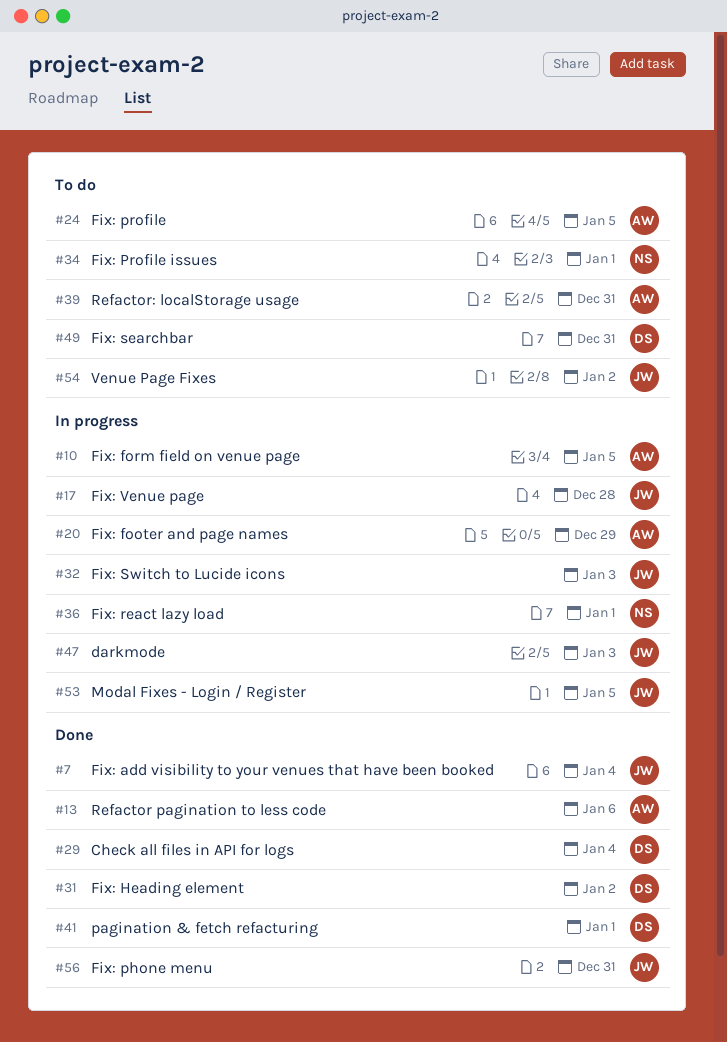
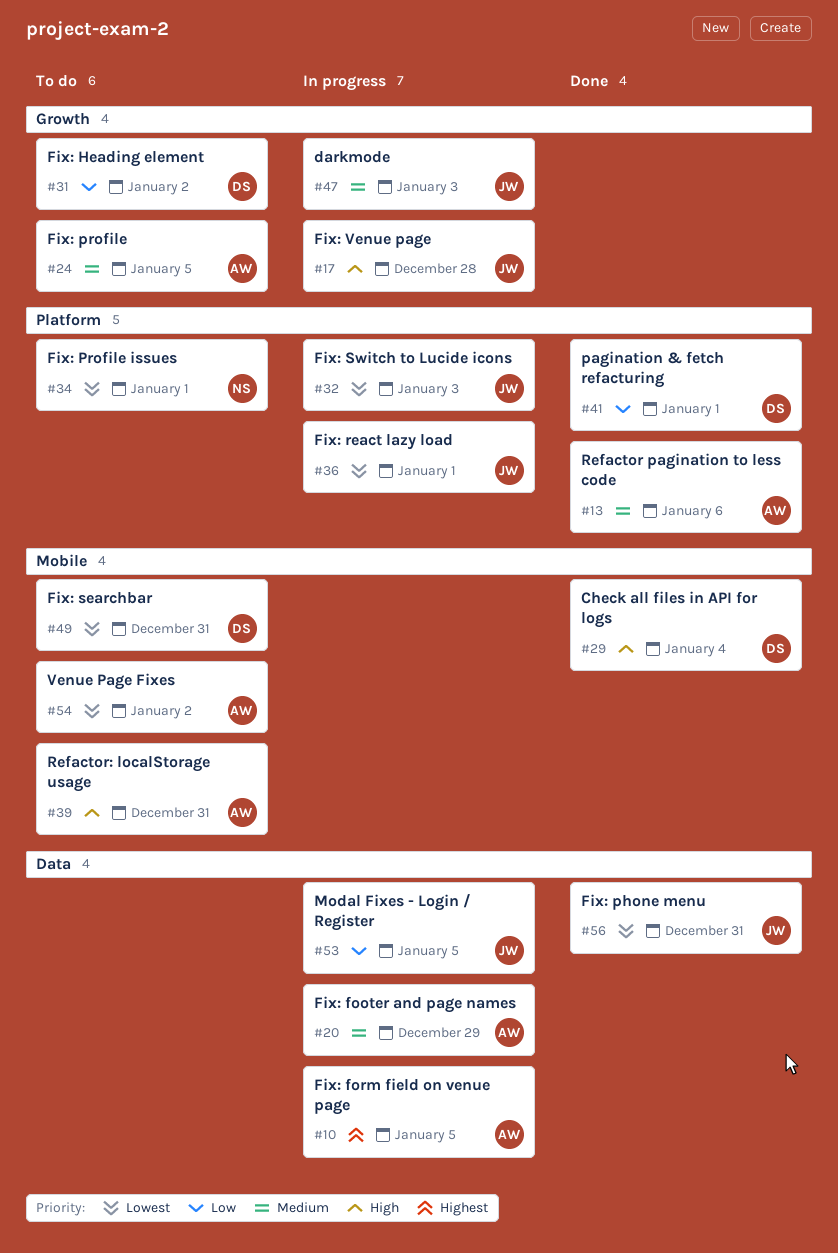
#7: present -> none
#31, status: Done -> To do
#36, owner: NS -> JW
#54, owner: JW -> AW

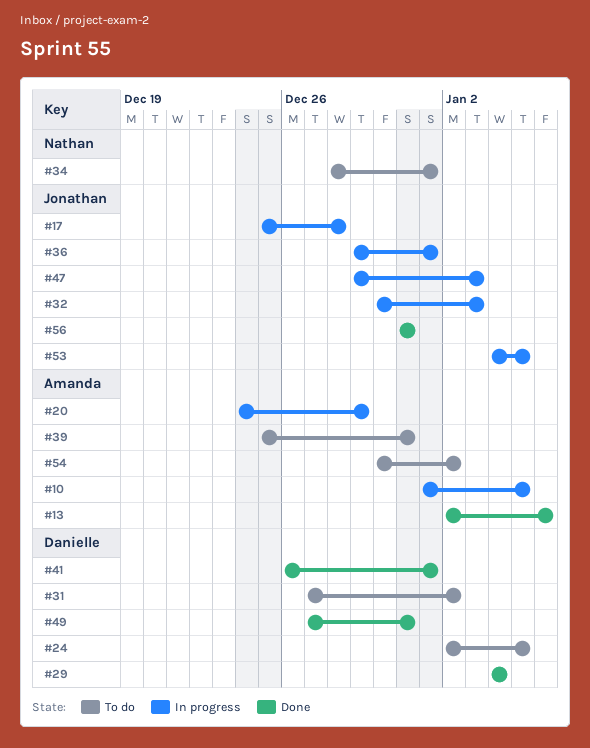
#24, owner: Amanda -> Danielle
#49, status: To do -> Done

